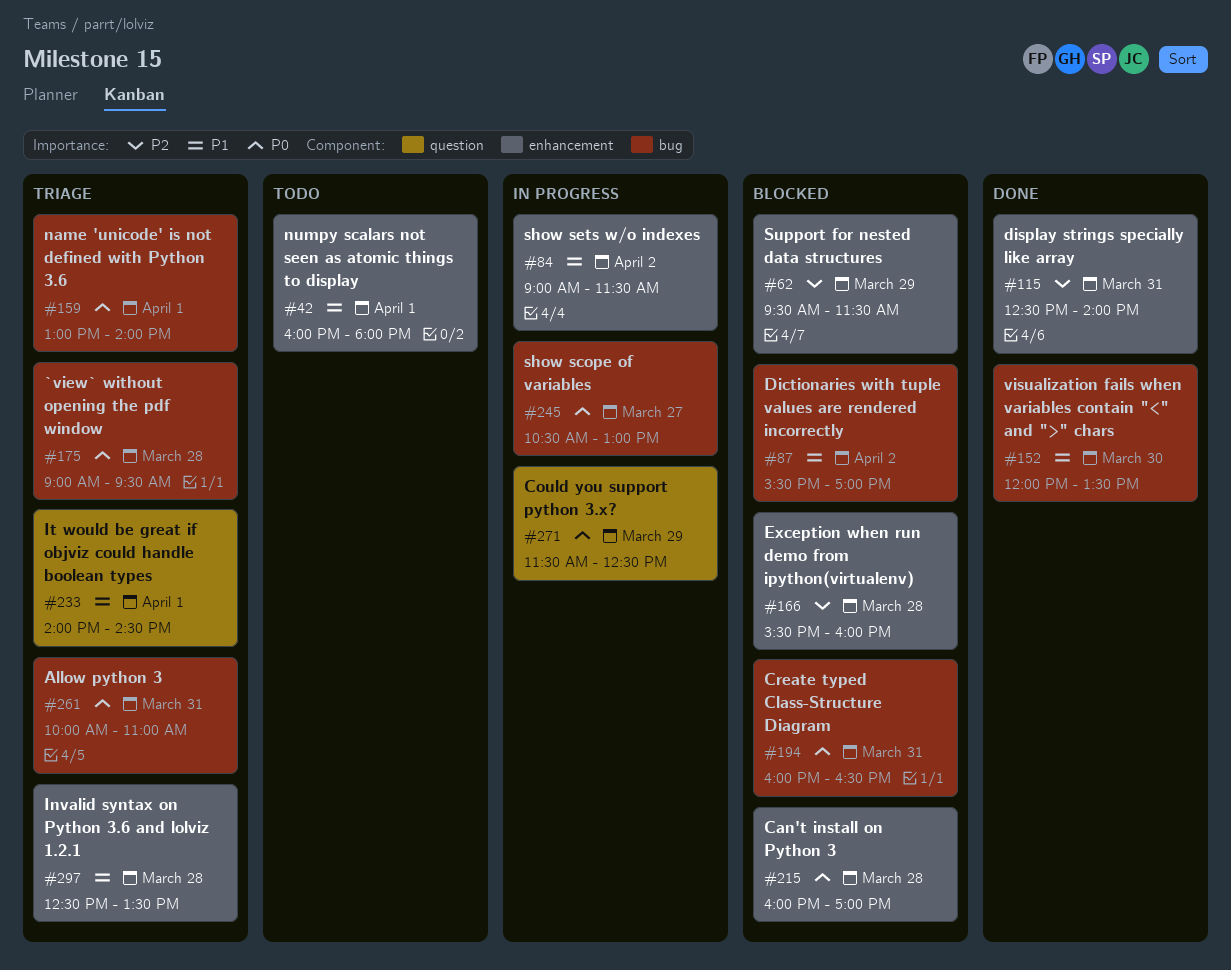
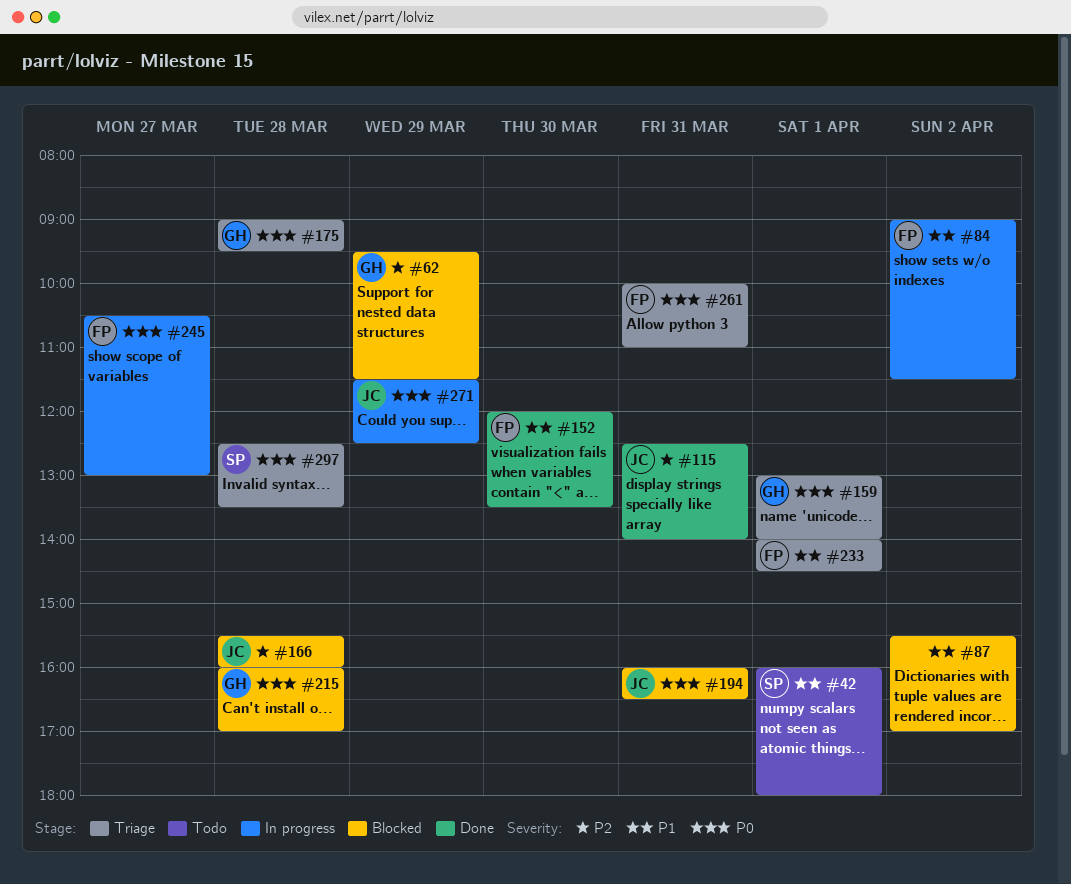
#297, priority: P1 -> P0

